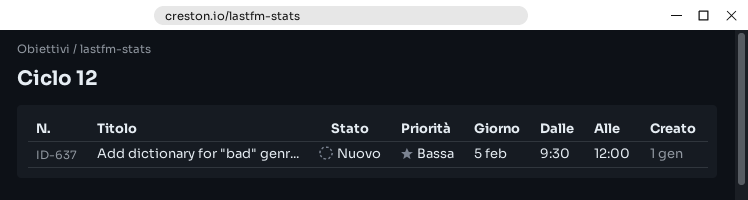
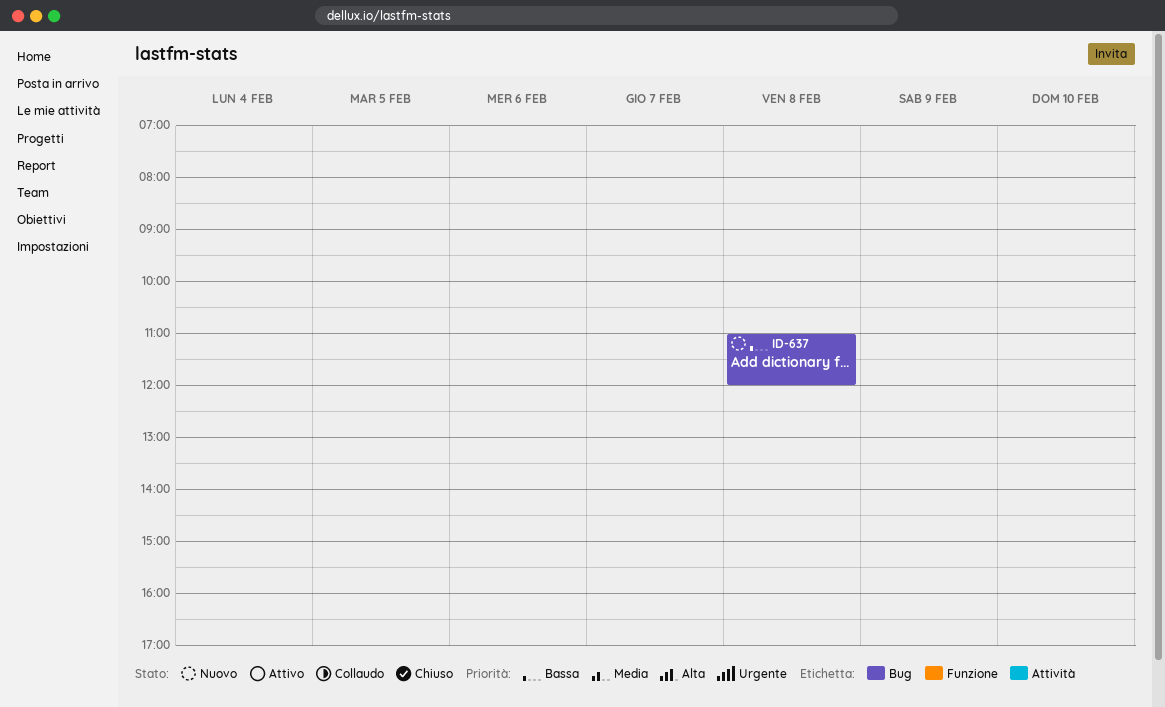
ID-637, day: Feb 5 -> Feb 8
ID-637, begins: 09:30 -> 11:00

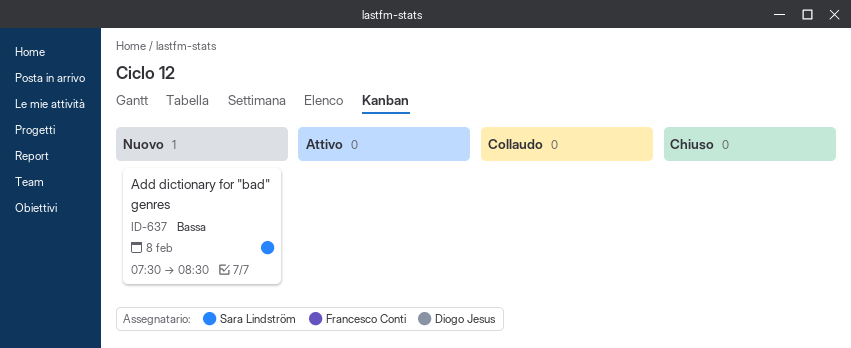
ID-637, begins: 11:00 -> 07:30
ID-637, ends: 12:00 -> 08:30

